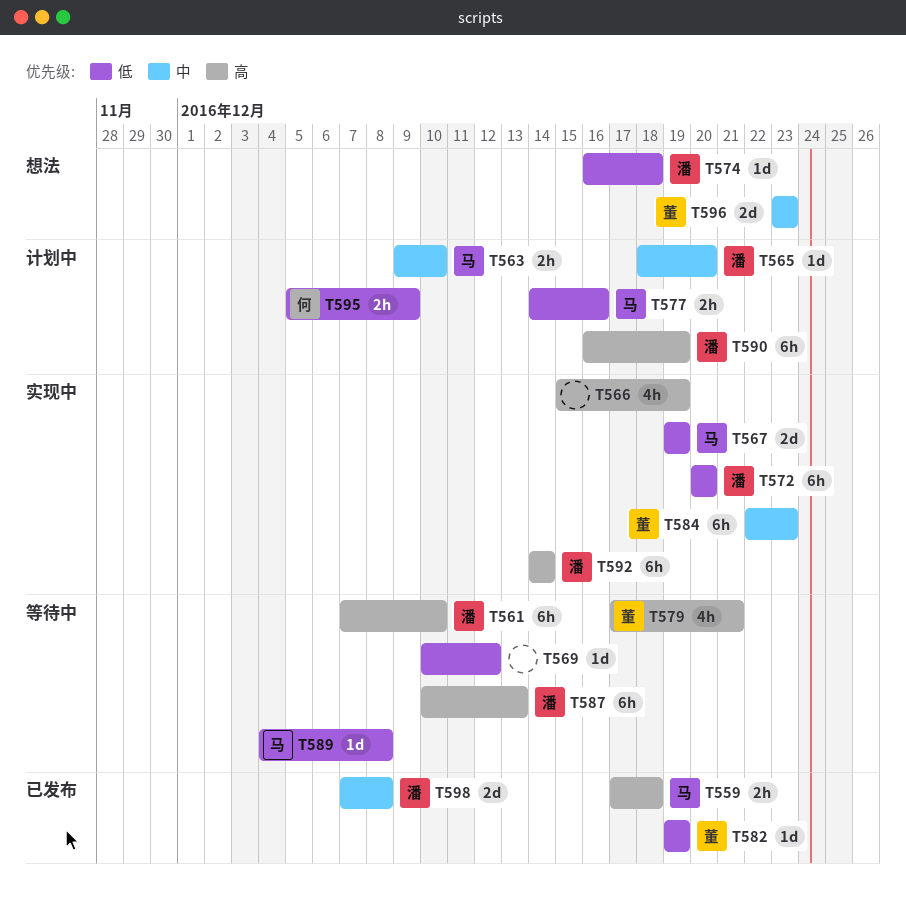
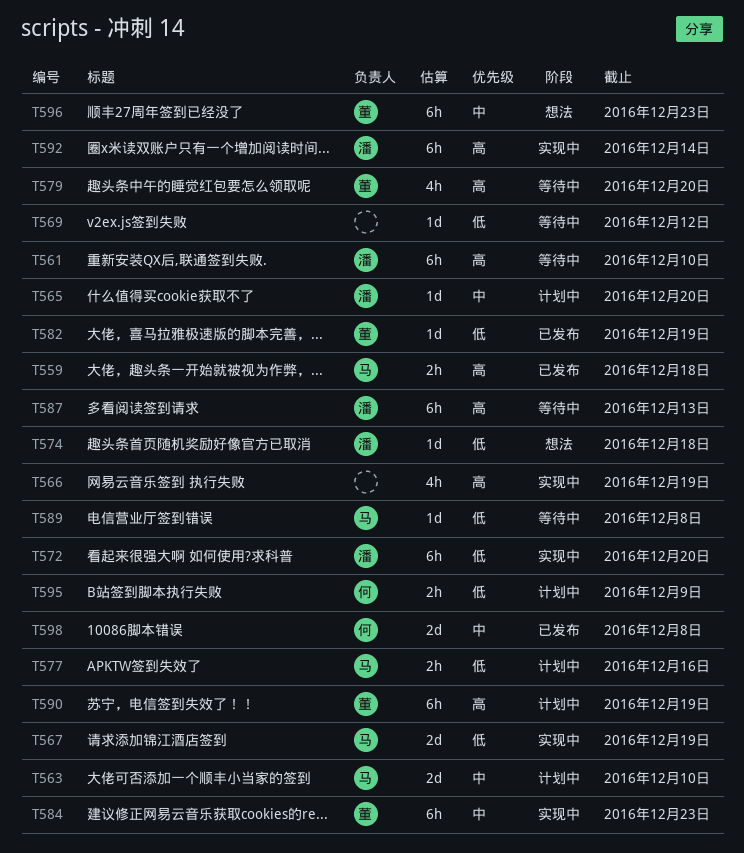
T563, estimate: 2h -> 2d
T579, due: Dec 21 -> Dec 20
T590, owner: 潘 -> 董
T596, estimate: 2d -> 6h
T598, owner: 潘 -> 何

